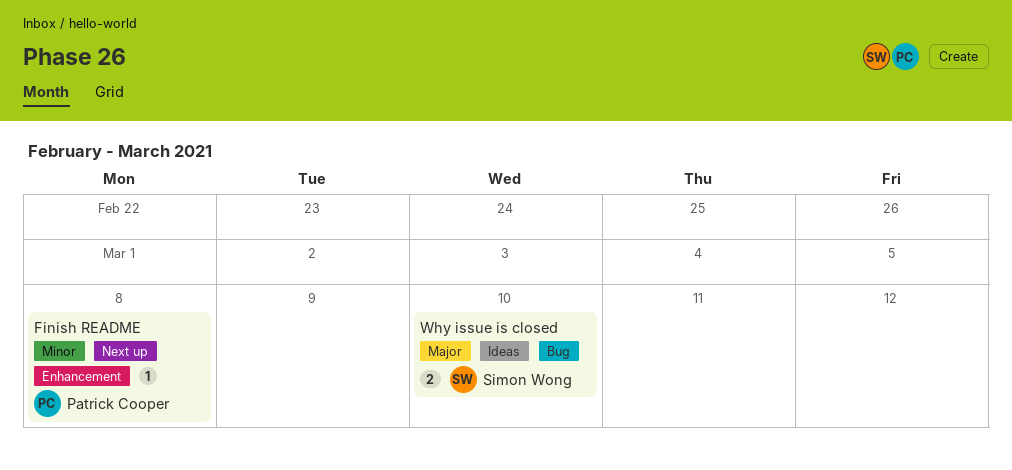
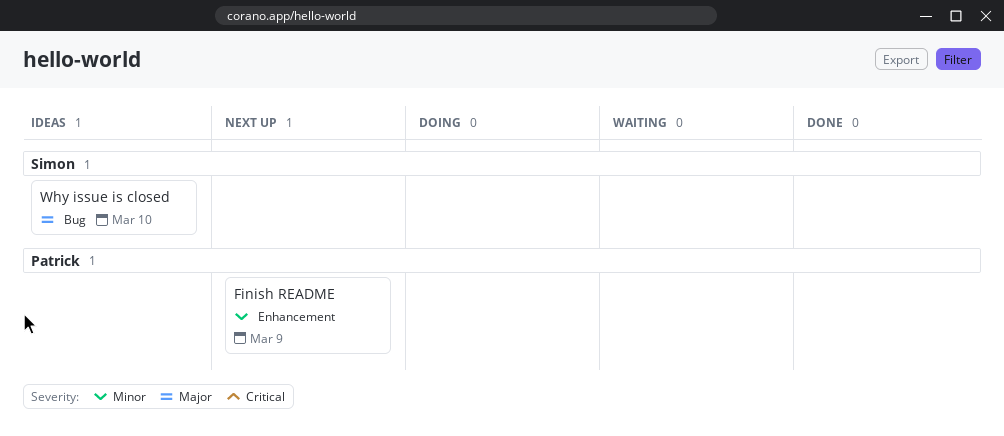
Finish README, due: Mar 8 -> Mar 9

